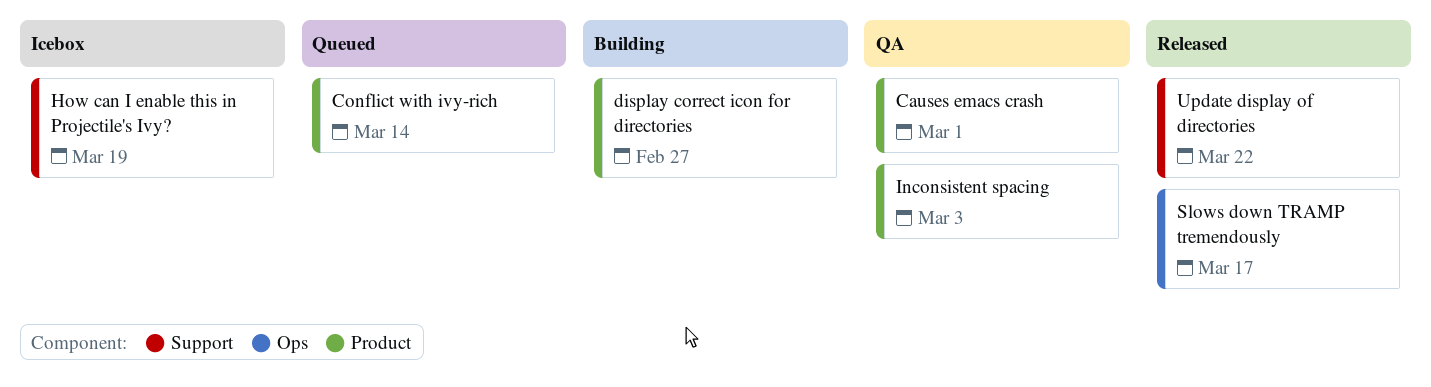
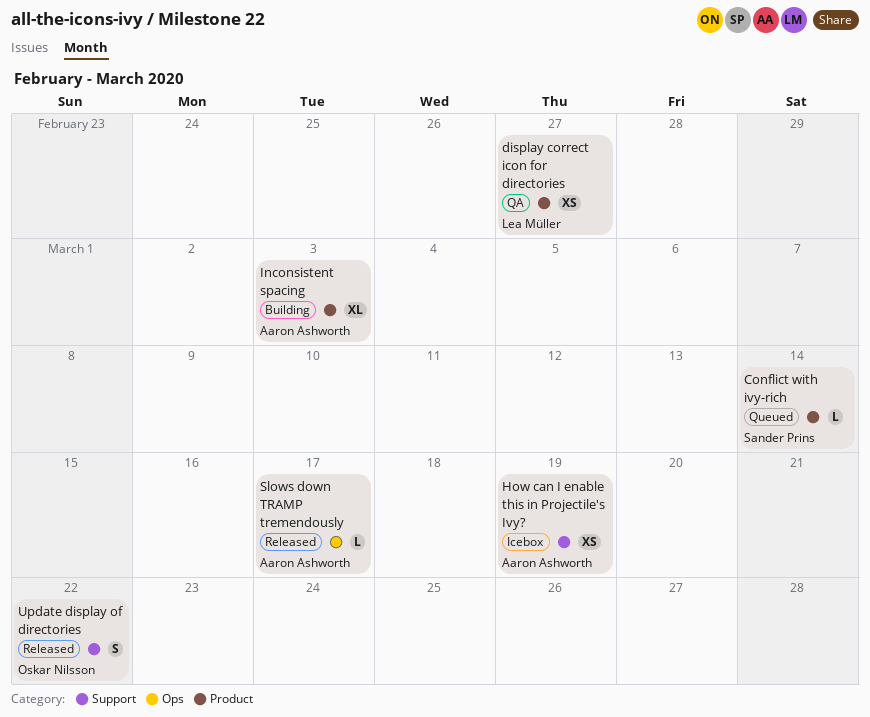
Causes emacs crash: present -> none
display correct icon for directories, status: Building -> QA
Inconsistent spacing, status: QA -> Building

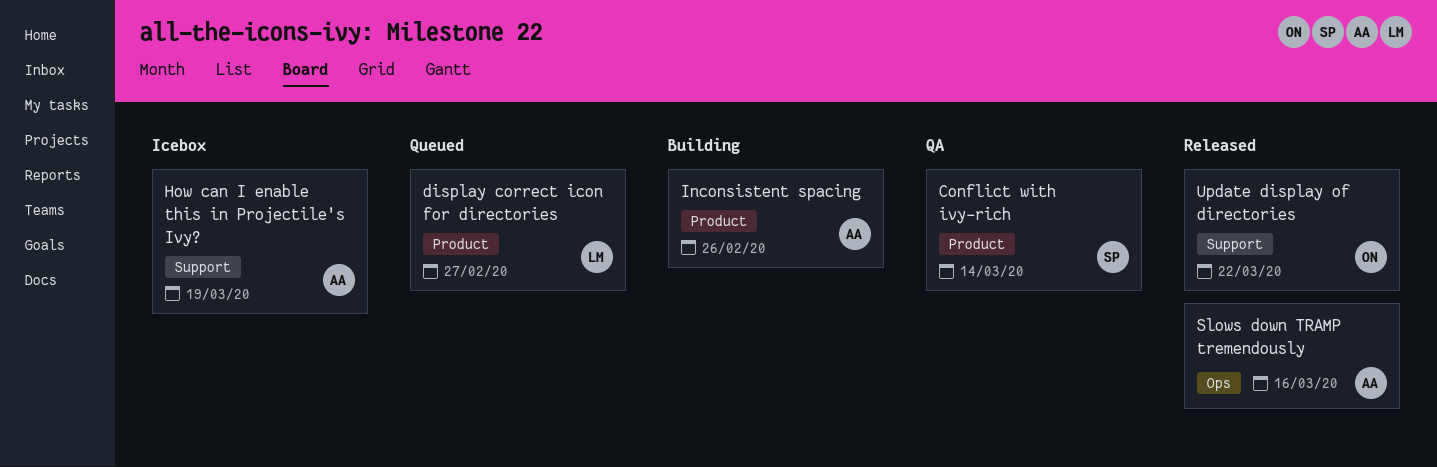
Conflict with ivy-rich, status: Queued -> QA
display correct icon for directories, status: QA -> Queued
Inconsistent spacing, due: Mar 3 -> Feb 26
Slows down TRAMP tremendously, due: Mar 17 -> Mar 16

